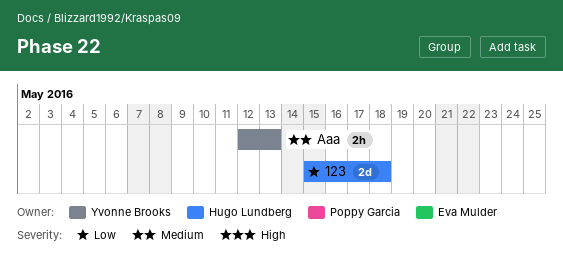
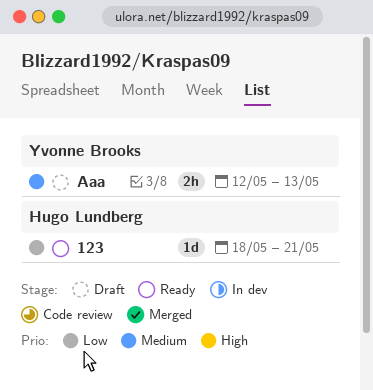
123, estimate: 2d -> 1d
123, start: May 15 -> May 18
123, due: May 18 -> May 21

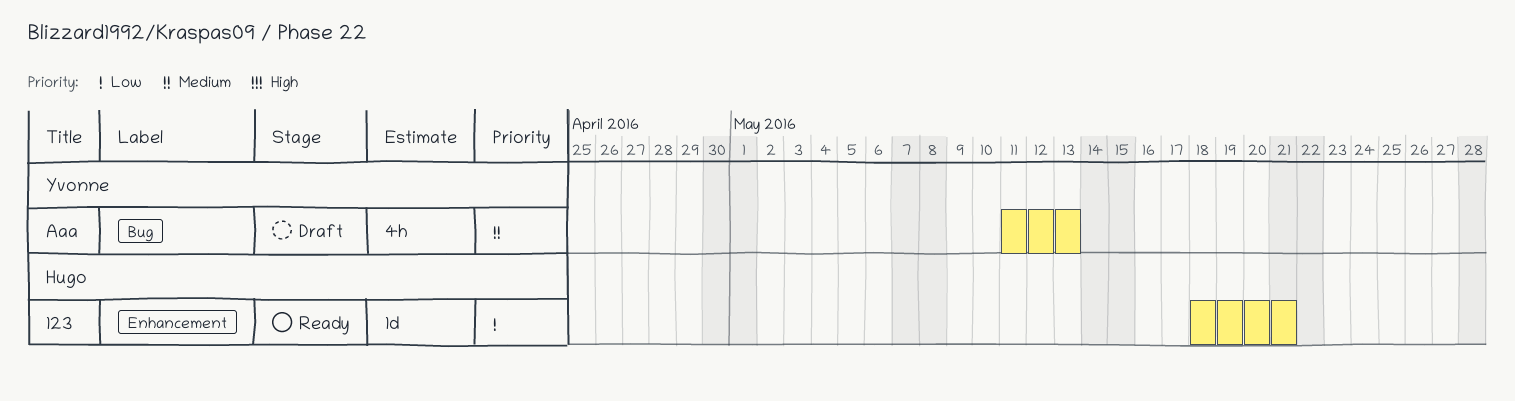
Aaa, estimate: 2h -> 4h
Aaa, start: May 12 -> May 11

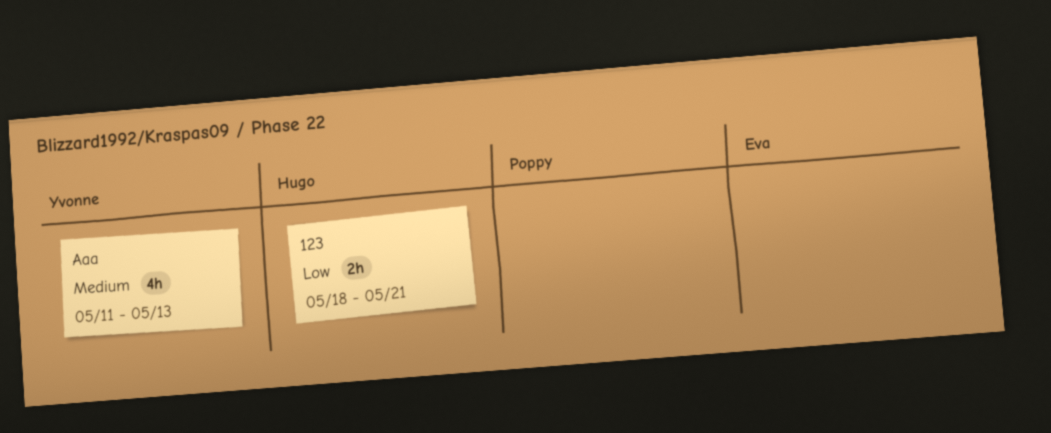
123, estimate: 1d -> 2h

